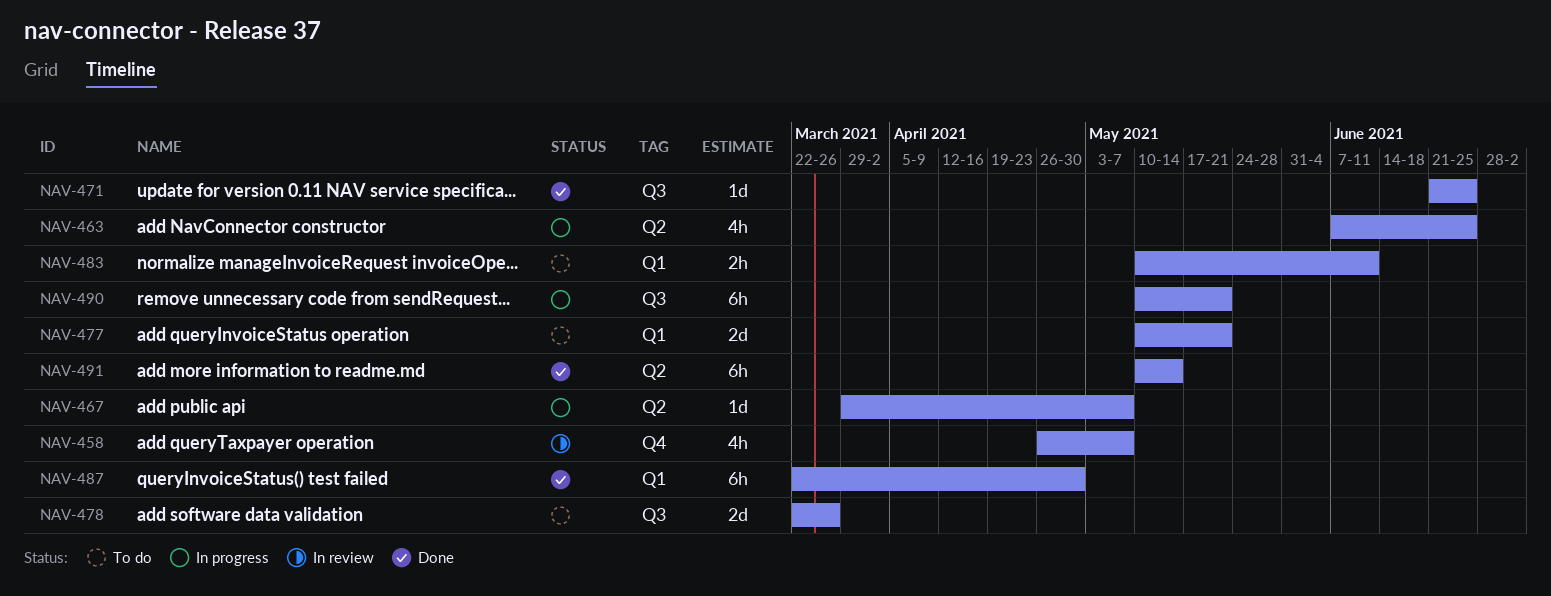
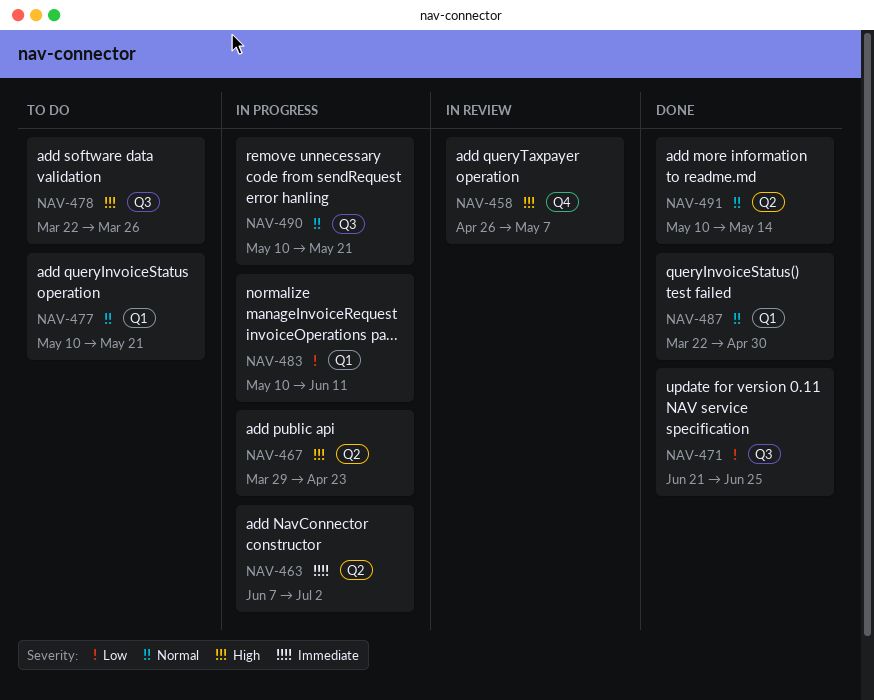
NAV-463, due: Jun 25 -> Jul 2
NAV-467, due: May 7 -> Apr 23
NAV-483, status: To do -> In progress

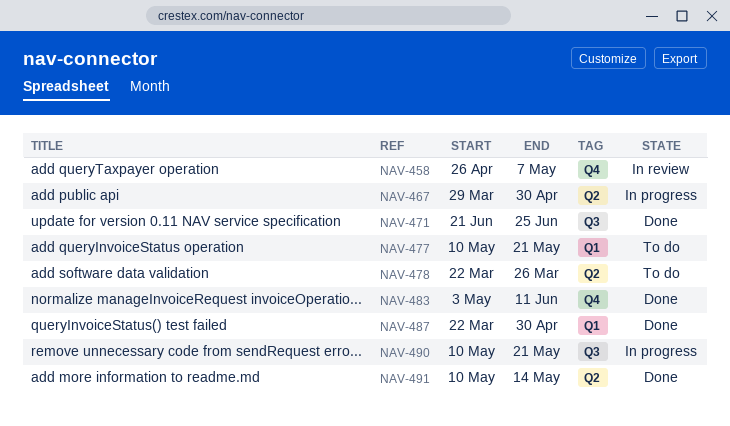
NAV-463: present -> none
NAV-467, due: Apr 23 -> Apr 30
NAV-478, label: Q3 -> Q2
NAV-483, status: In progress -> Done
NAV-483, label: Q1 -> Q4
NAV-483, start: May 10 -> May 3

